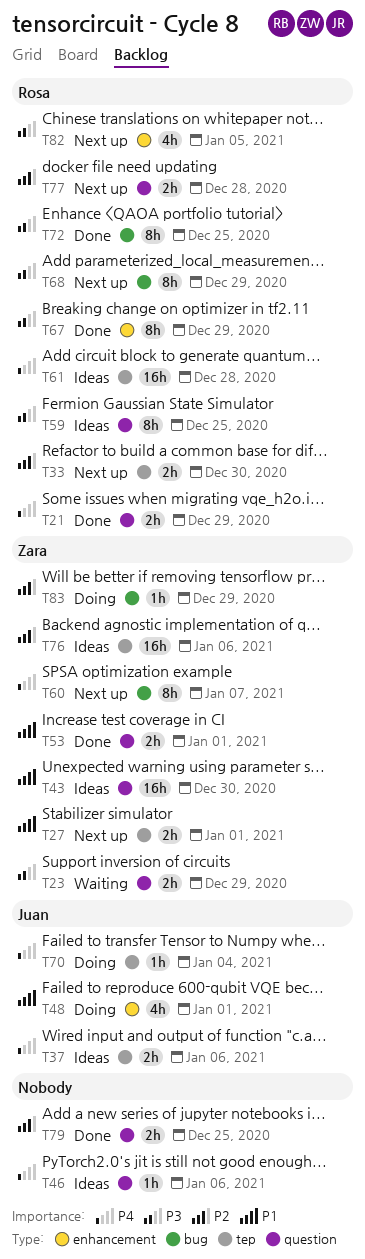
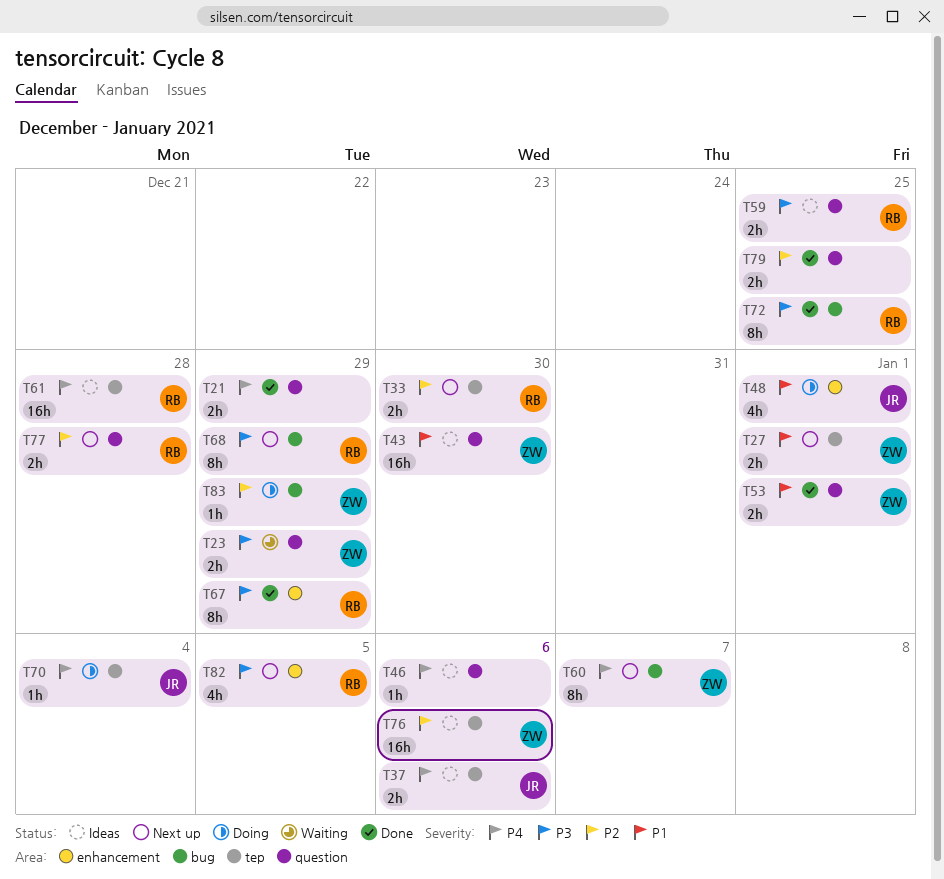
T21, owner: Rosa -> none
T59, estimate: 8h -> 2h

